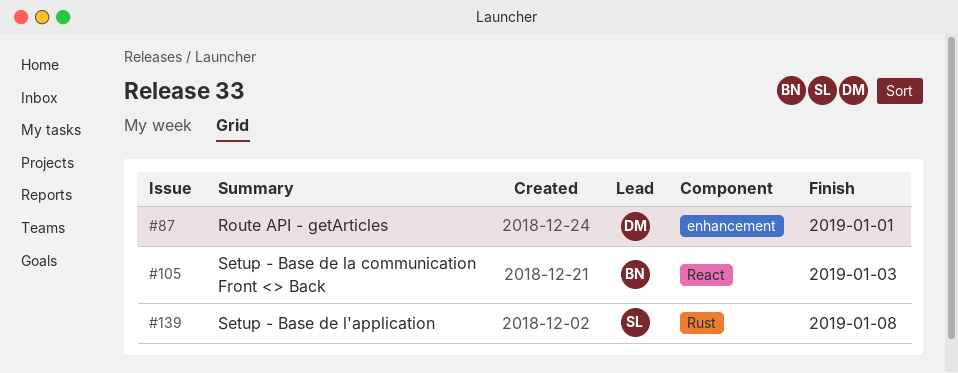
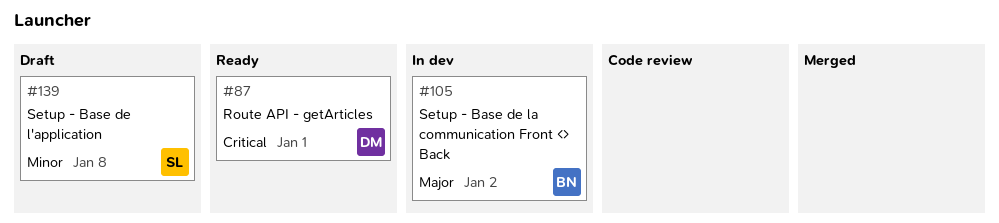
#105, due: Jan 3 -> Jan 2

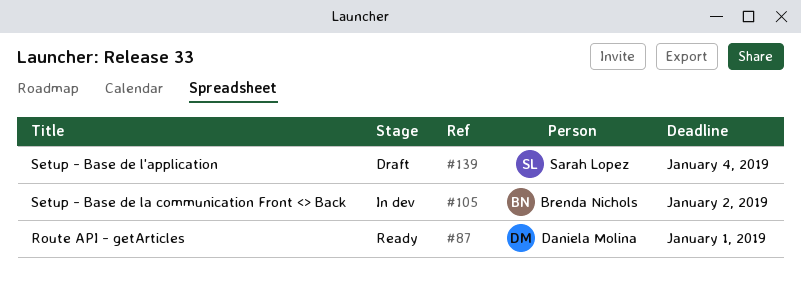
#139, due: Jan 8 -> Jan 4

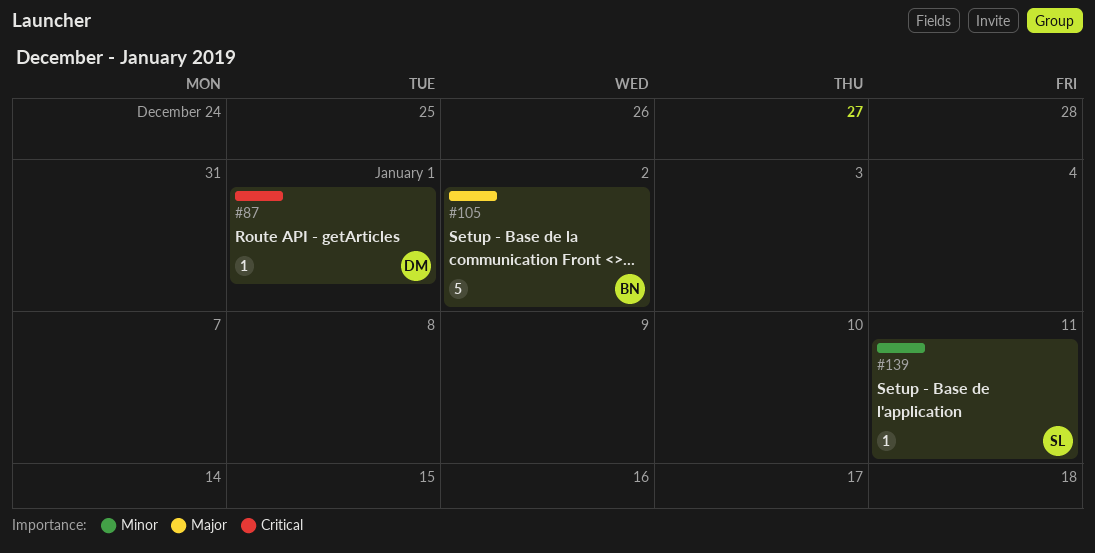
#139, due: Jan 4 -> Jan 11

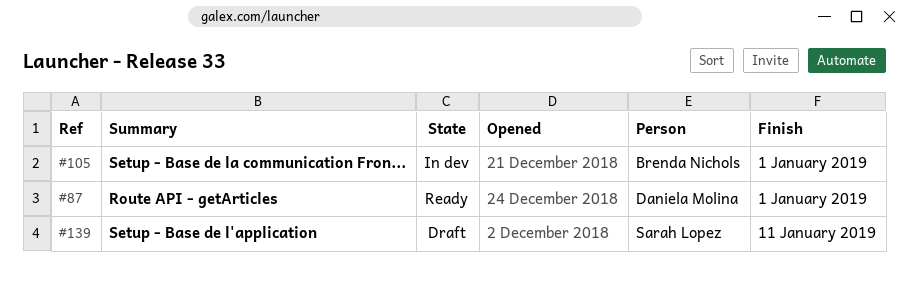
#105, due: Jan 2 -> Jan 1

